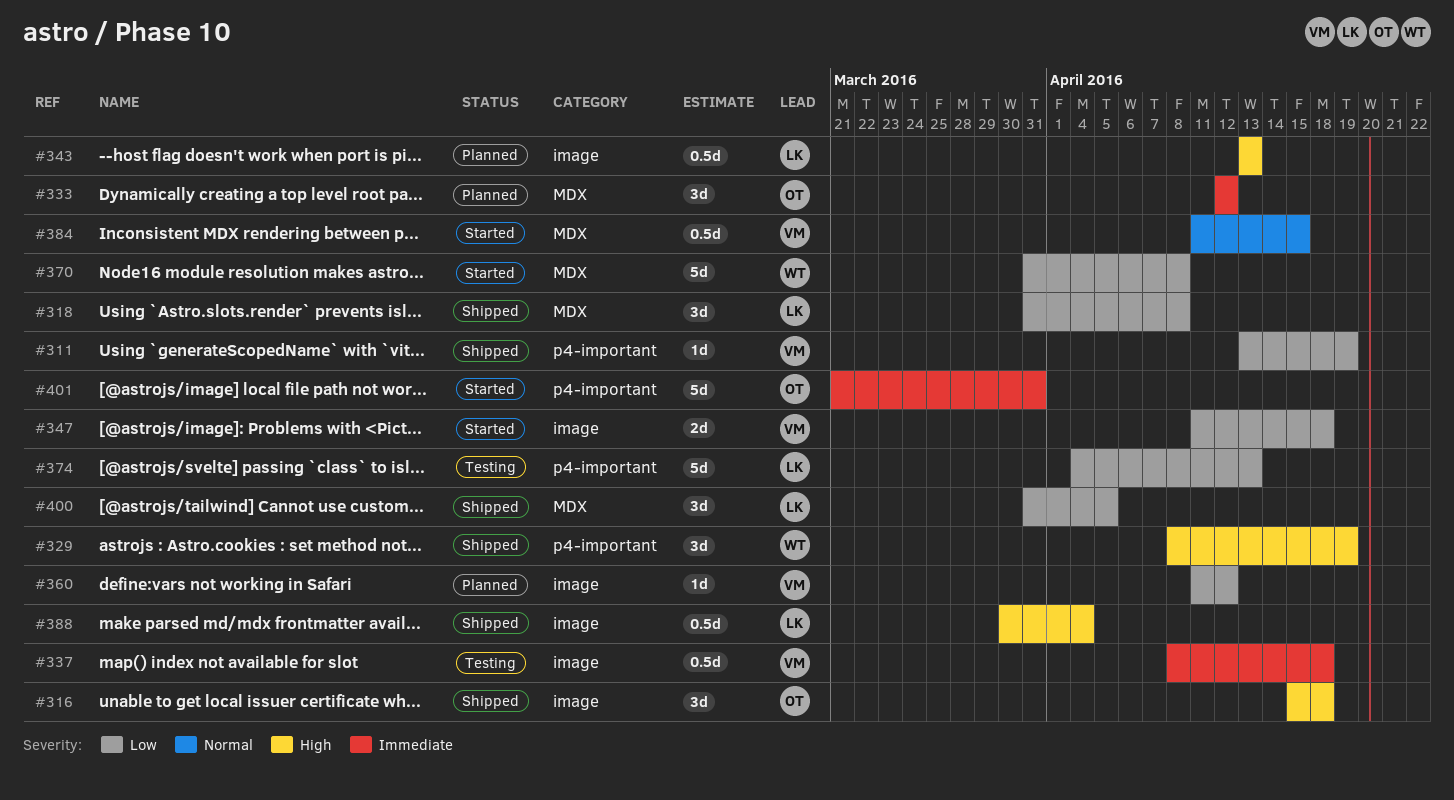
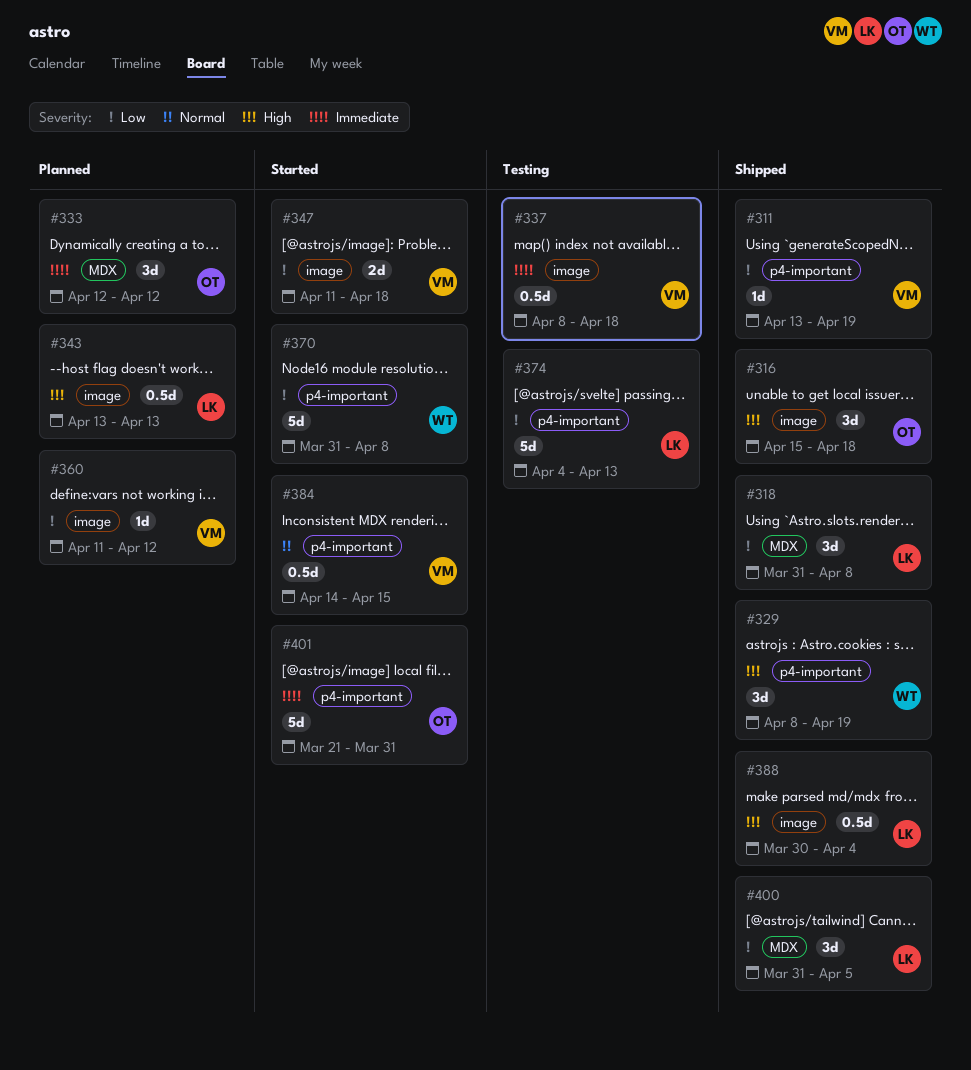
#370, label: MDX -> p4-important
#384, label: MDX -> p4-important
#384, start: Apr 11 -> Apr 14

